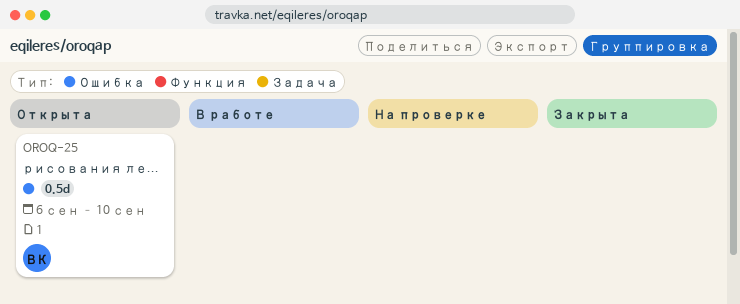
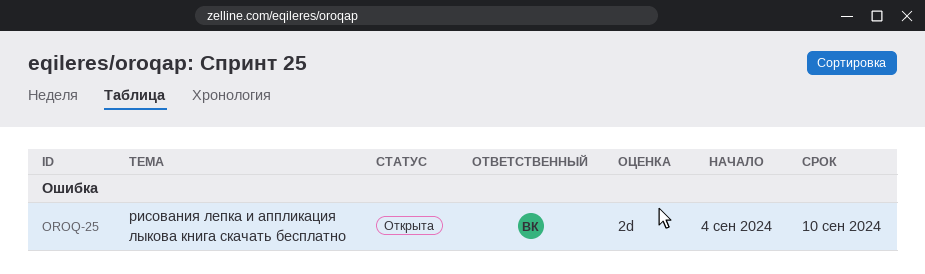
OROQ-25, estimate: 0.5d -> 2d
OROQ-25, start: Sep 6 -> Sep 4

